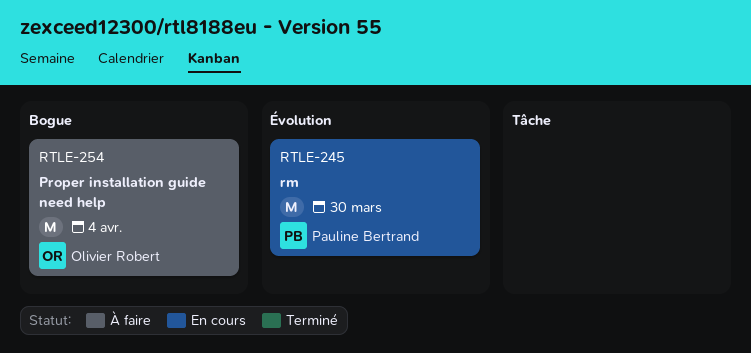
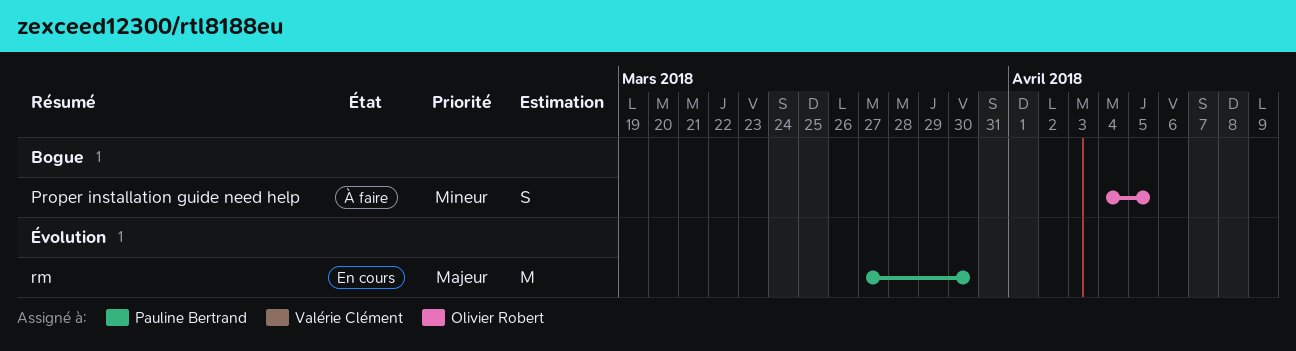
Proper installation guide need help, estimate: M -> S
Proper installation guide need help, due: Apr 4 -> Apr 5

